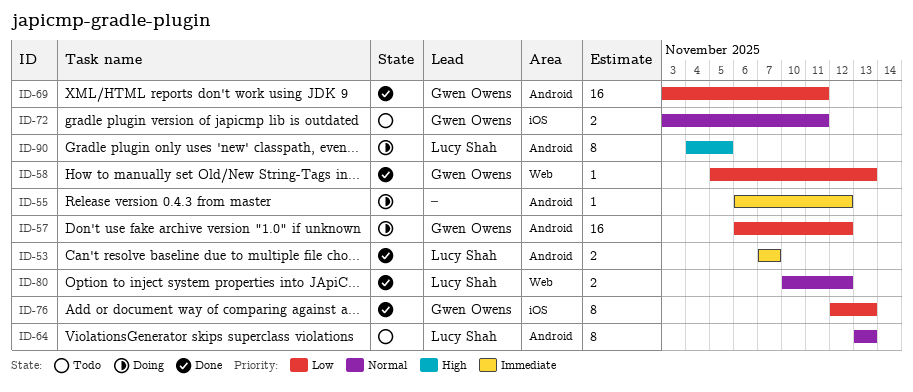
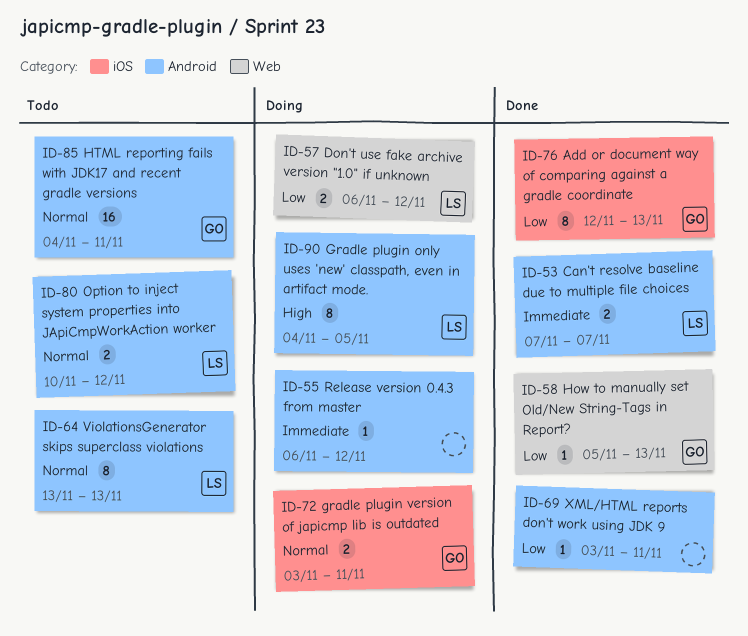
ID-57, owner: Gwen Owens -> Lucy Shah
ID-57, label: Android -> Web
ID-57, estimate: 16 -> 2
ID-69, owner: Gwen Owens -> none
ID-69, estimate: 16 -> 1
ID-72, status: Todo -> Doing
ID-80, status: Done -> Todo
ID-80, label: Web -> Android
ID-85: none -> present

